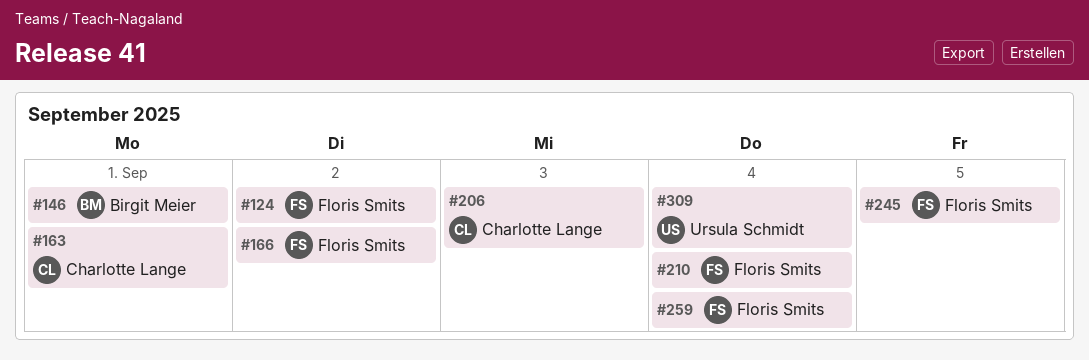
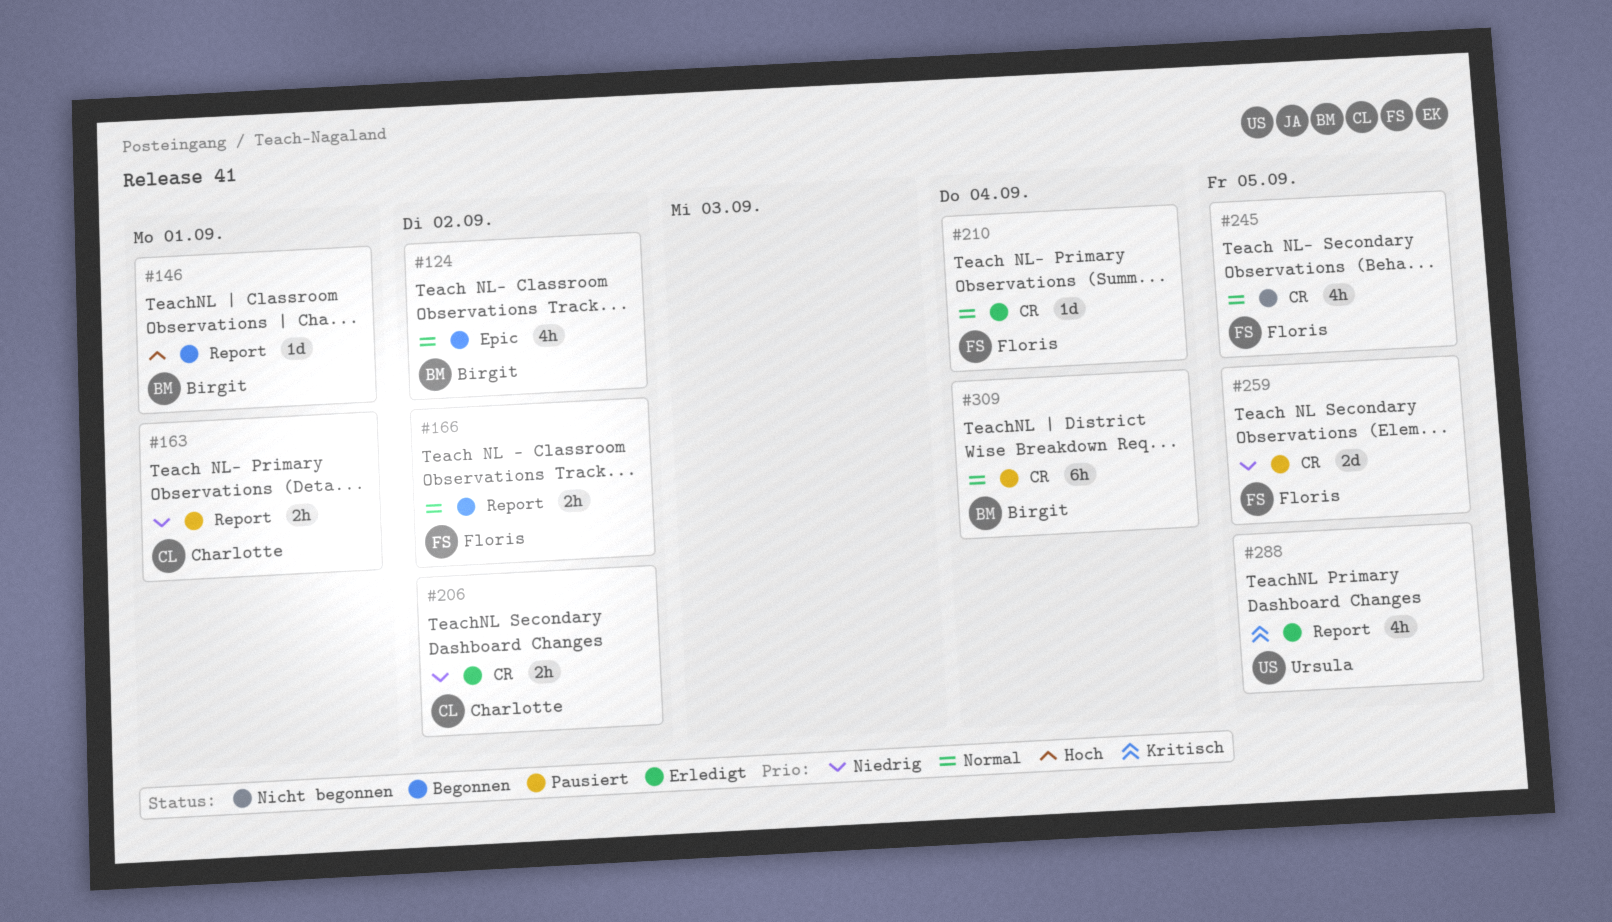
#124, owner: Floris Smits -> Birgit Meier
#206, due: Sep 3 -> Sep 2
#259, due: Sep 4 -> Sep 5
#288: none -> present
#309, owner: Ursula Schmidt -> Birgit Meier

